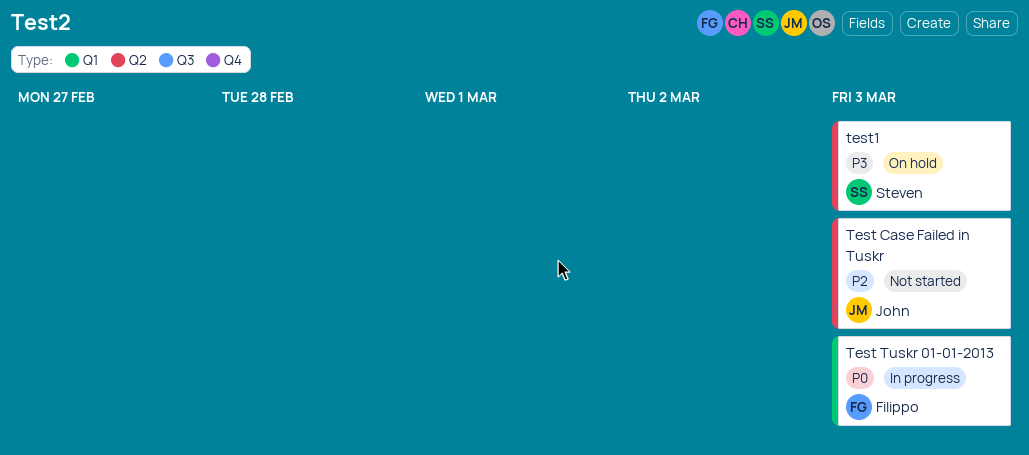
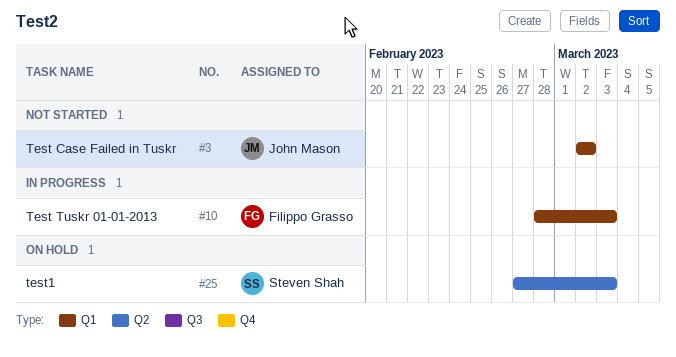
Test Case Failed in Tuskr, label: Q2 -> Q1
Test Case Failed in Tuskr, due: Mar 3 -> Mar 2

